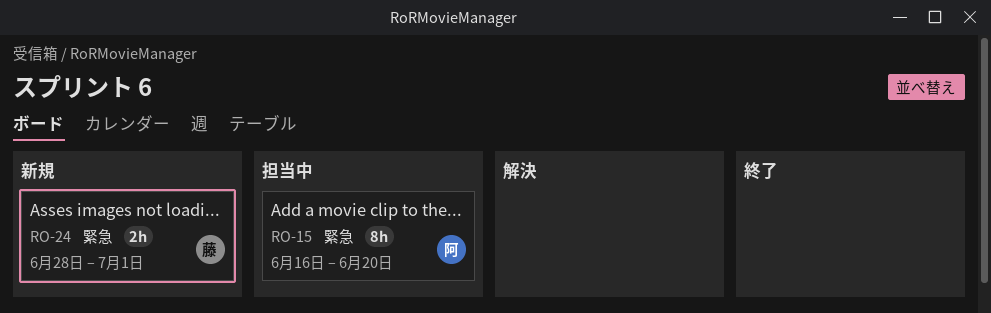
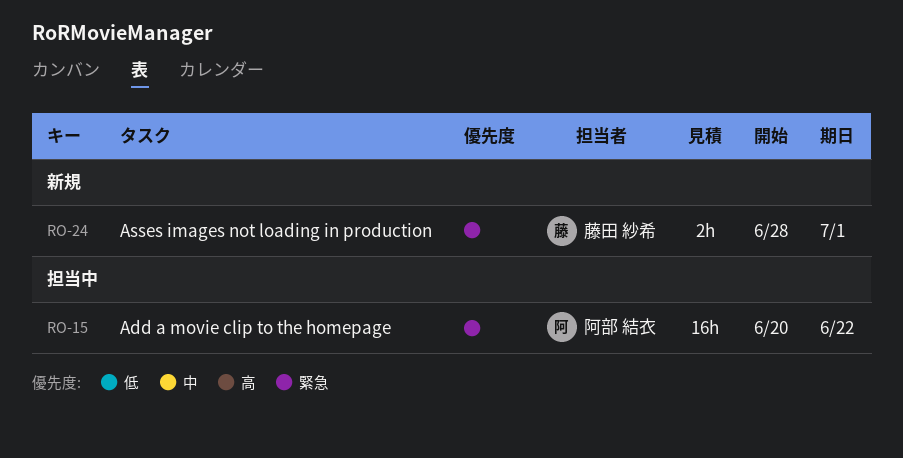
RO-15, estimate: 8h -> 16h
RO-15, start: Jun 16 -> Jun 20
RO-15, due: Jun 20 -> Jun 22

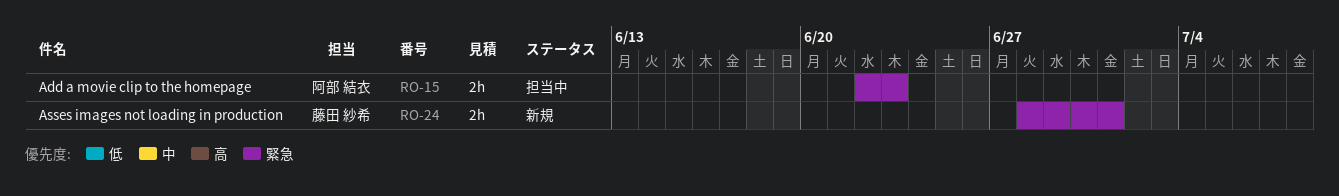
RO-15, estimate: 16h -> 2h
RO-15, start: Jun 20 -> Jun 22
RO-15, due: Jun 22 -> Jun 23

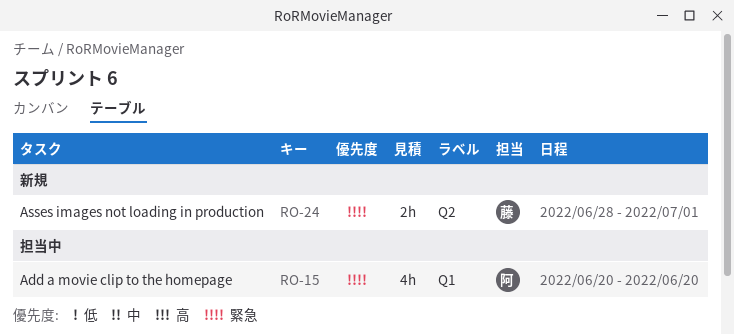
RO-15, estimate: 2h -> 4h
RO-15, start: Jun 22 -> Jun 20
RO-15, due: Jun 23 -> Jun 20

